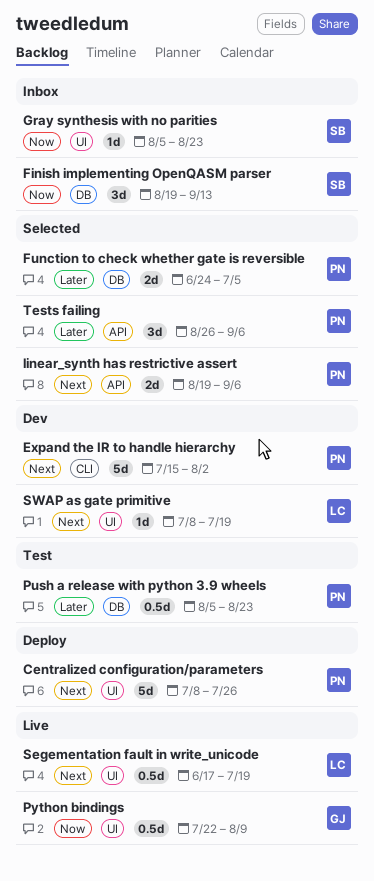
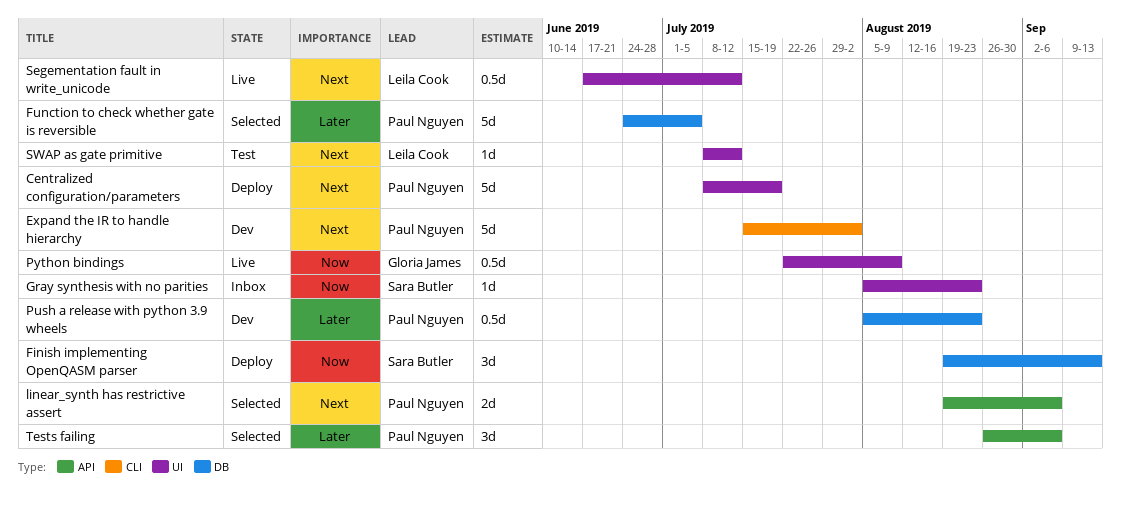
Centralized configuration/parameters, due: Jul 26 -> Jul 19
Finish implementing OpenQASM parser, status: Inbox -> Deploy
Function to check whether gate is reversible, estimate: 2d -> 5d
Push a release with python 3.9 wheels, status: Test -> Dev
Segementation fault in write_unicode, due: Jul 19 -> Jul 12
SWAP as gate primitive, status: Dev -> Test
SWAP as gate primitive, due: Jul 19 -> Jul 12

